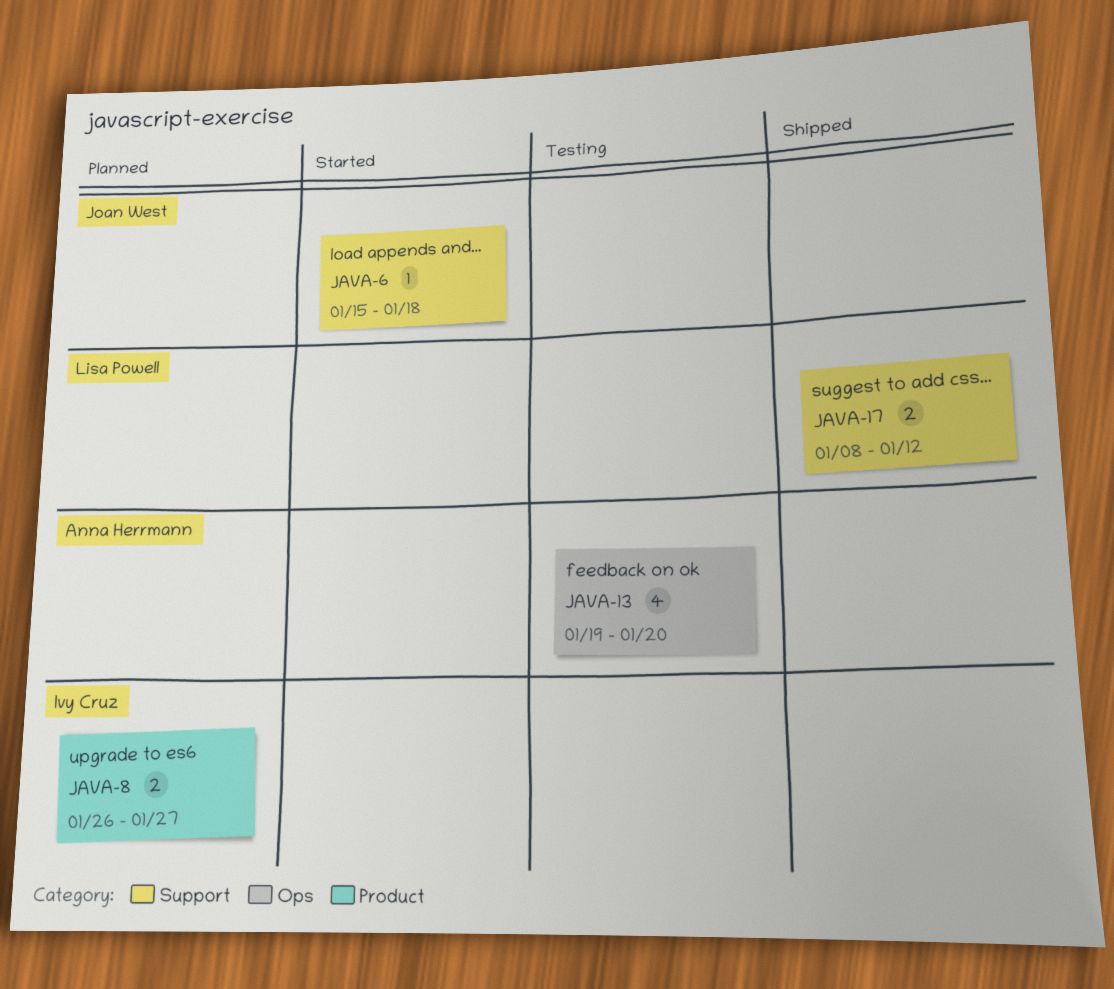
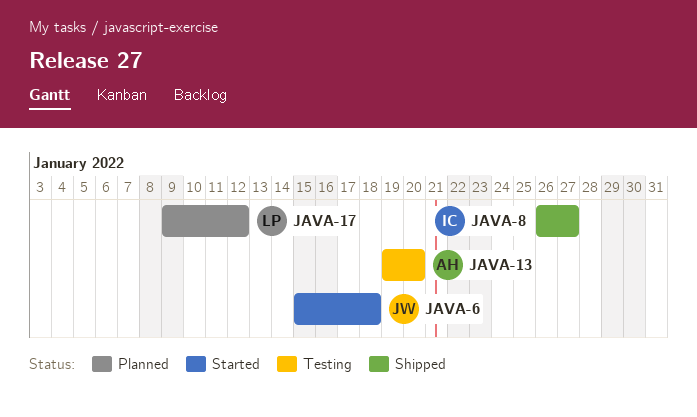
JAVA-8, status: Planned -> Shipped
JAVA-17, status: Shipped -> Planned
JAVA-17, start: Jan 8 -> Jan 9

